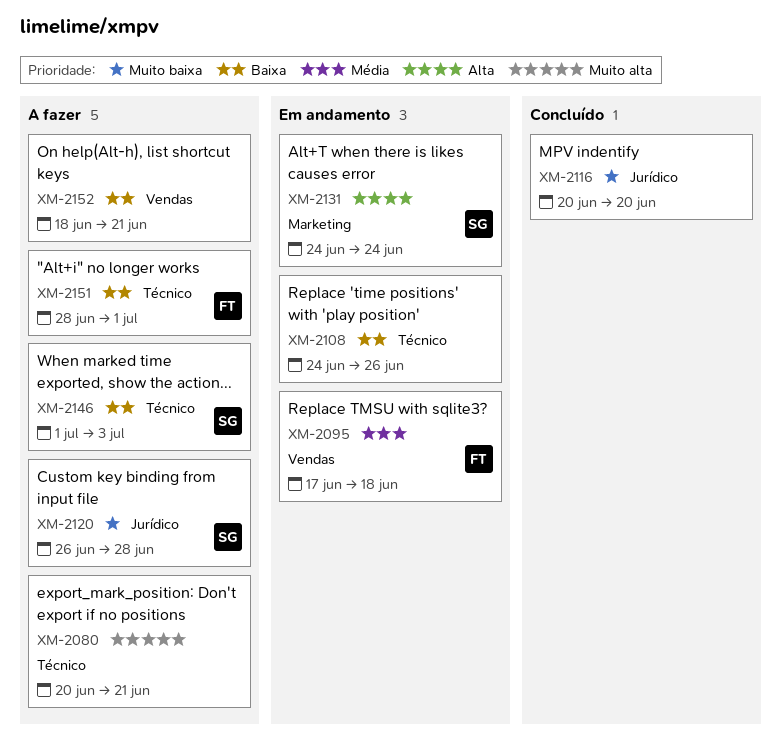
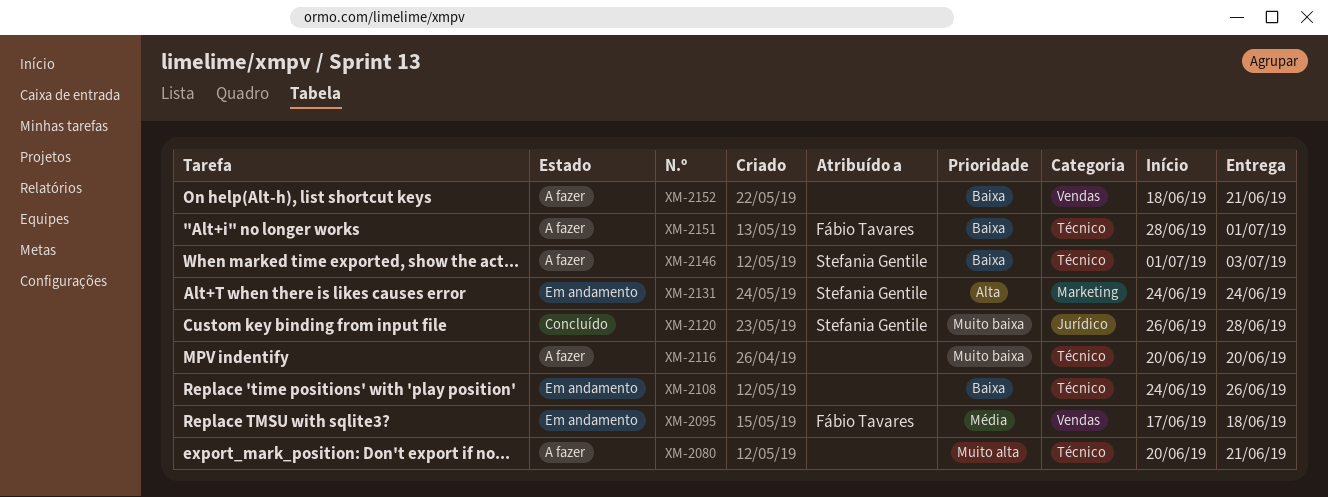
XM-2116, status: Concluído -> A fazer
XM-2116, label: Jurídico -> Técnico
XM-2120, status: A fazer -> Concluído

